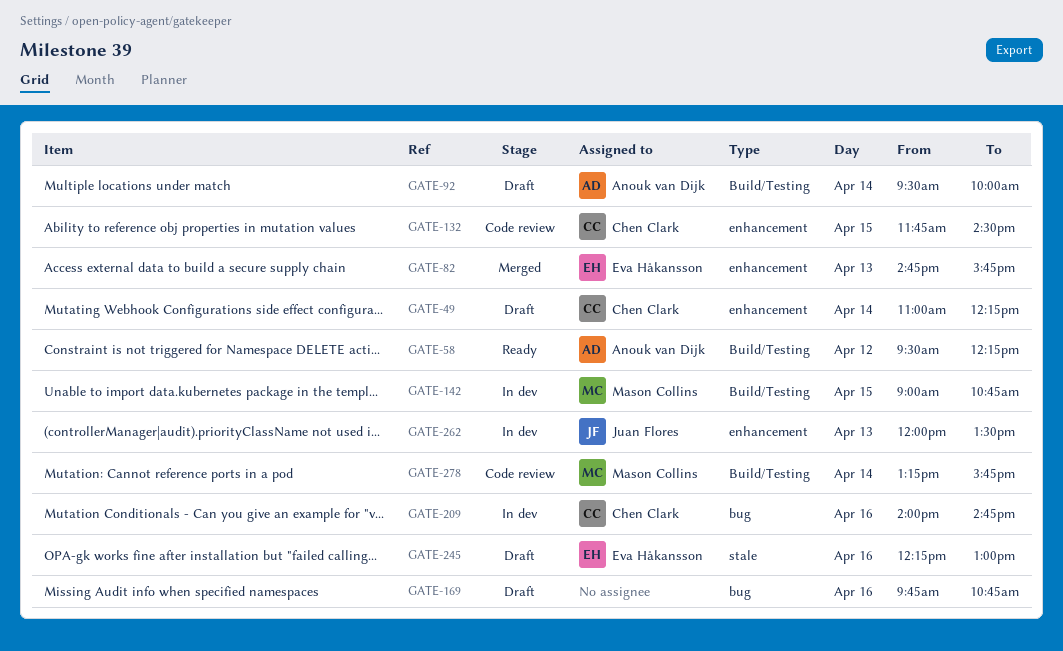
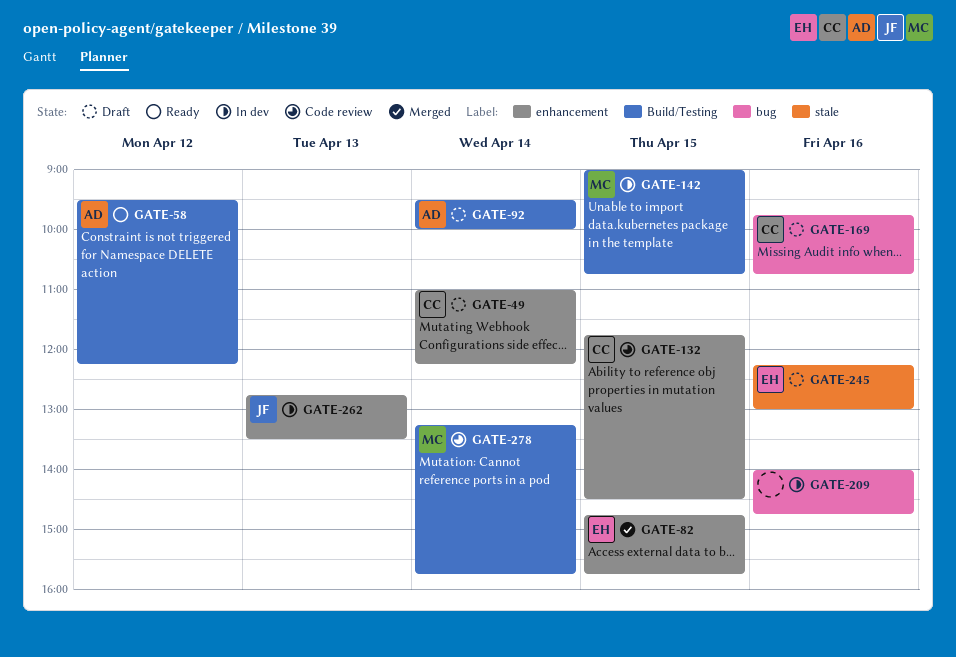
GATE-82, day: Apr 13 -> Apr 15
GATE-169, owner: none -> Chen Clark
GATE-209, owner: Chen Clark -> none
GATE-262, begins: 12:00 -> 12:45

